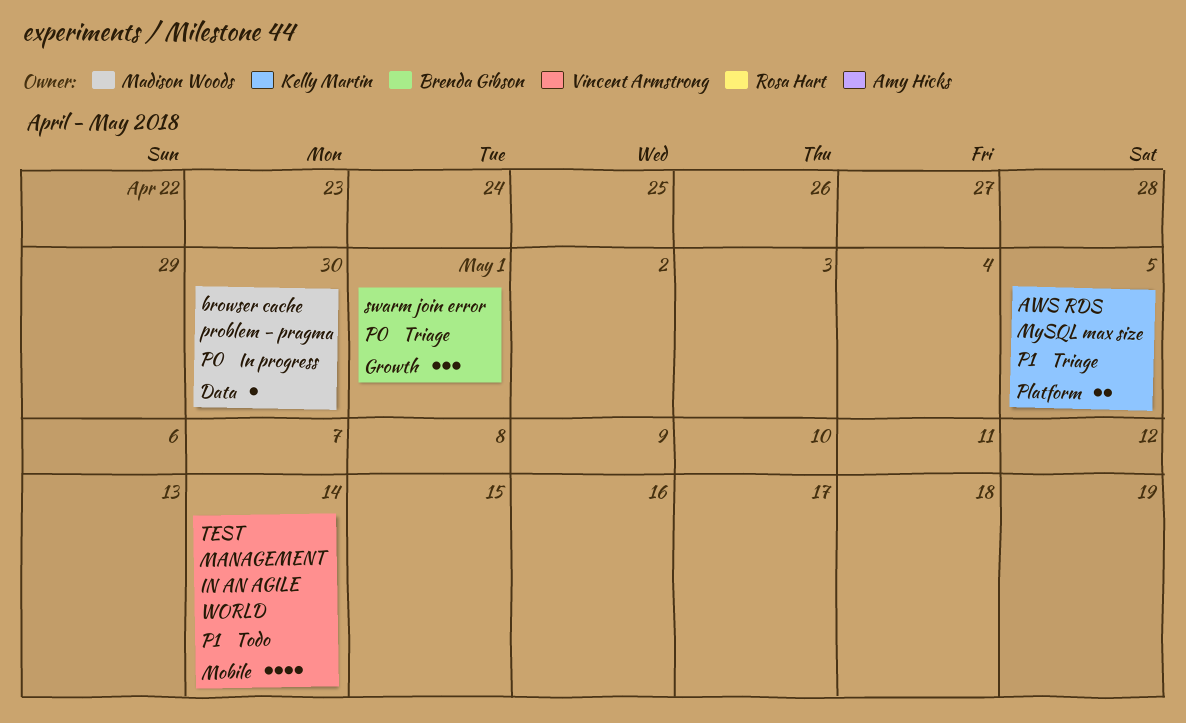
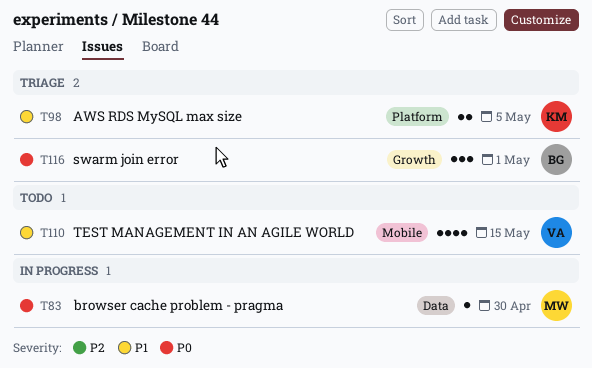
TEST MANAGEMENT IN AN AGILE WORLD, due: May 14 -> May 15

